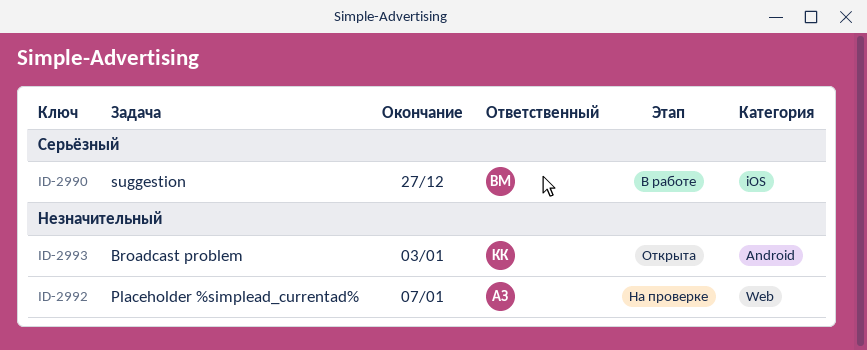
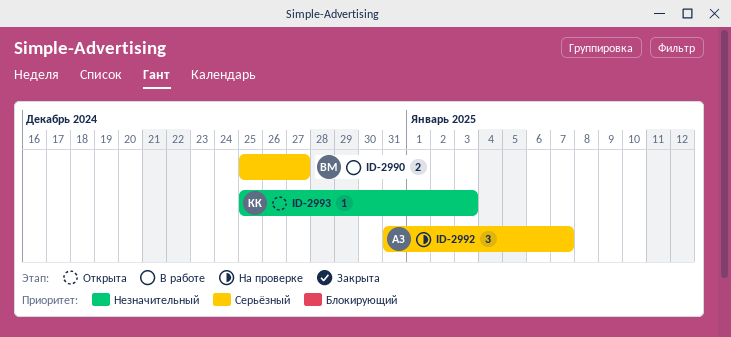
ID-2992, priority: Незначительный -> Серьёзный

